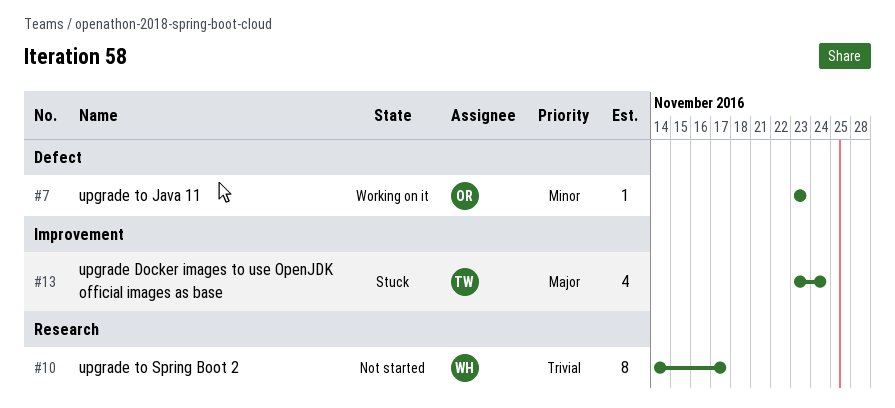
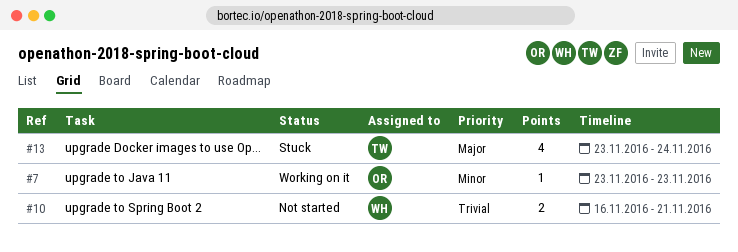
#10, estimate: 8 -> 2
#10, start: Nov 14 -> Nov 16
#10, due: Nov 17 -> Nov 21

